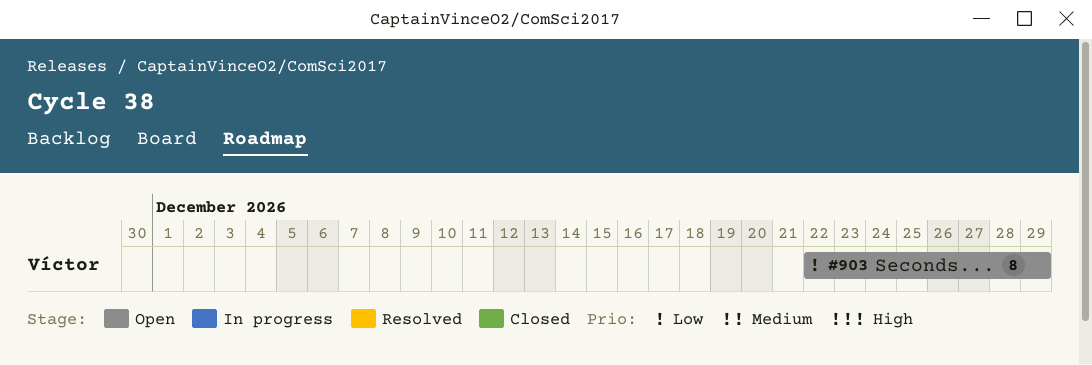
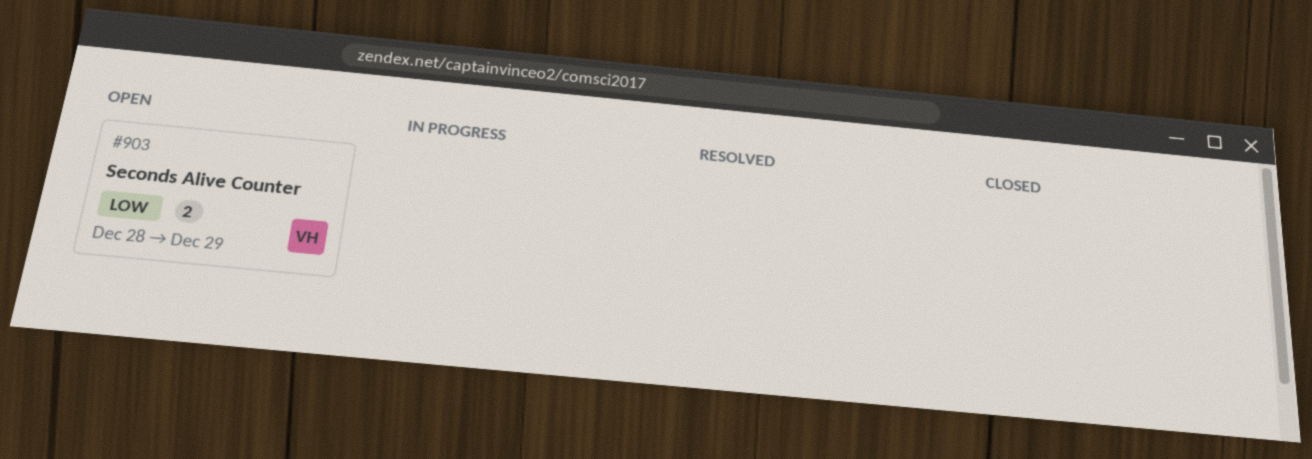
#903, estimate: 8 -> 2
#903, start: Dec 22 -> Dec 28

